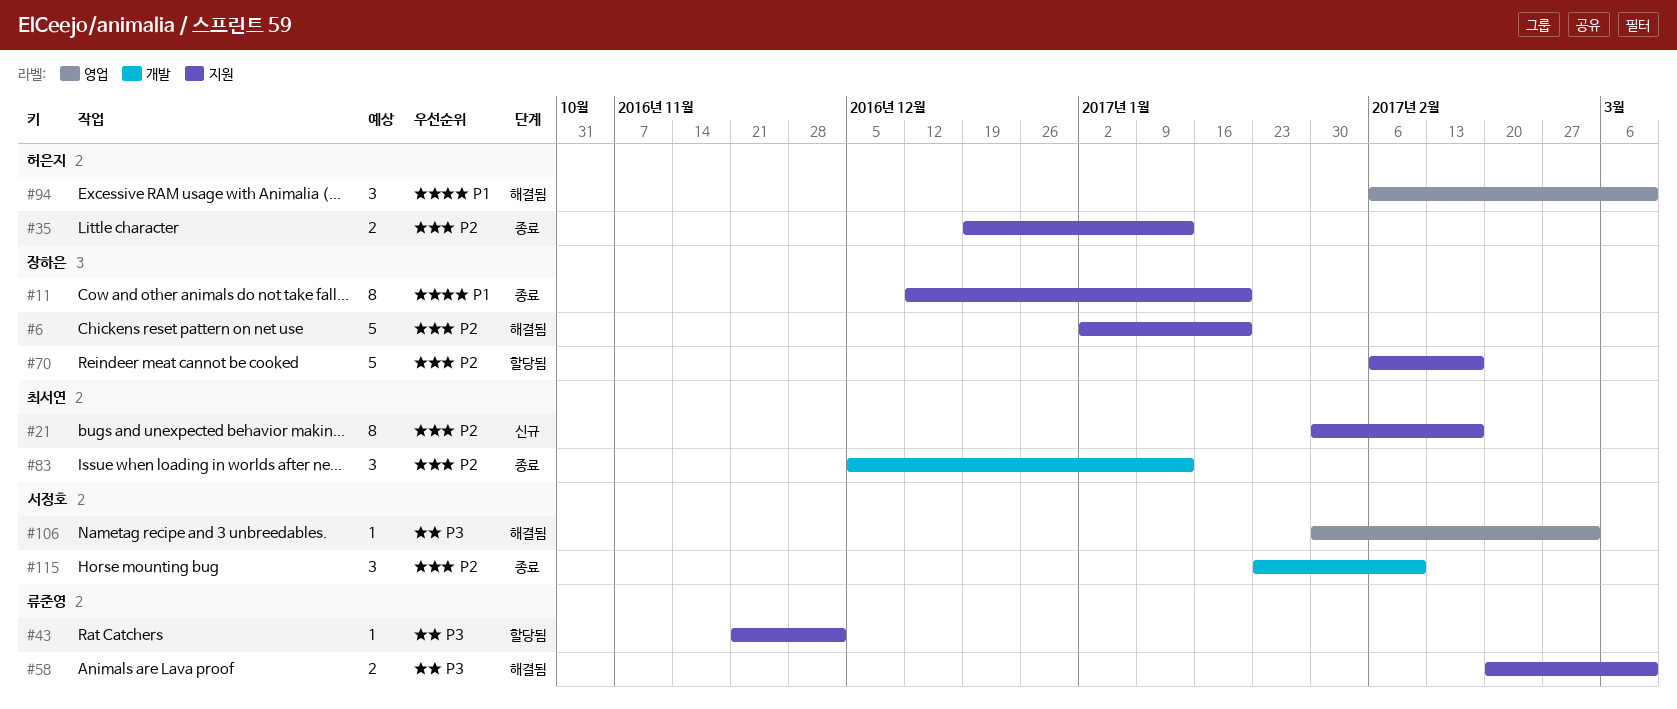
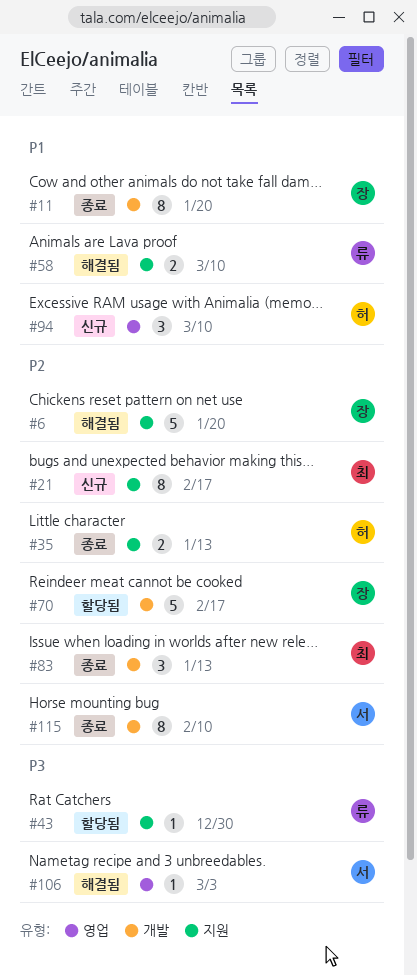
#11, label: 지원 -> 개발
#43, due: Dec 2 -> Dec 30
#58, priority: P3 -> P1
#70, label: 지원 -> 개발
#94, status: 해결됨 -> 신규
#115, estimate: 3 -> 8

